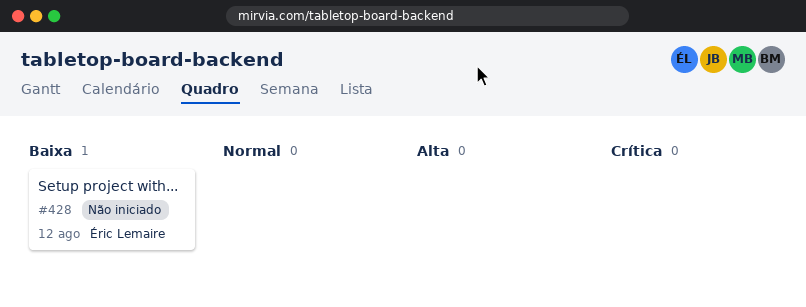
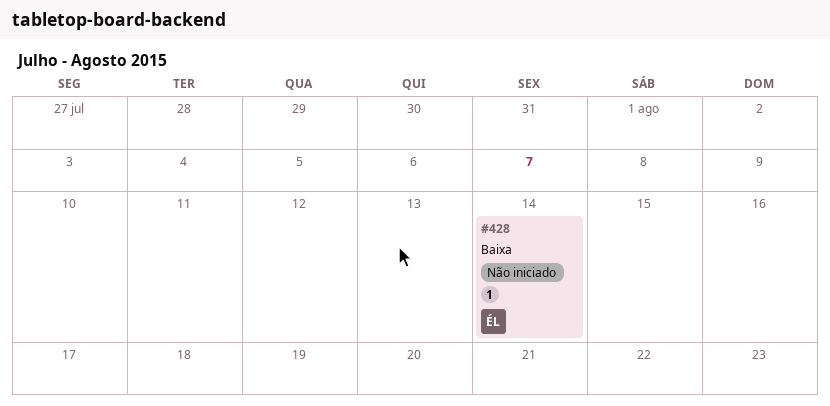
#428, due: Aug 12 -> Aug 14

